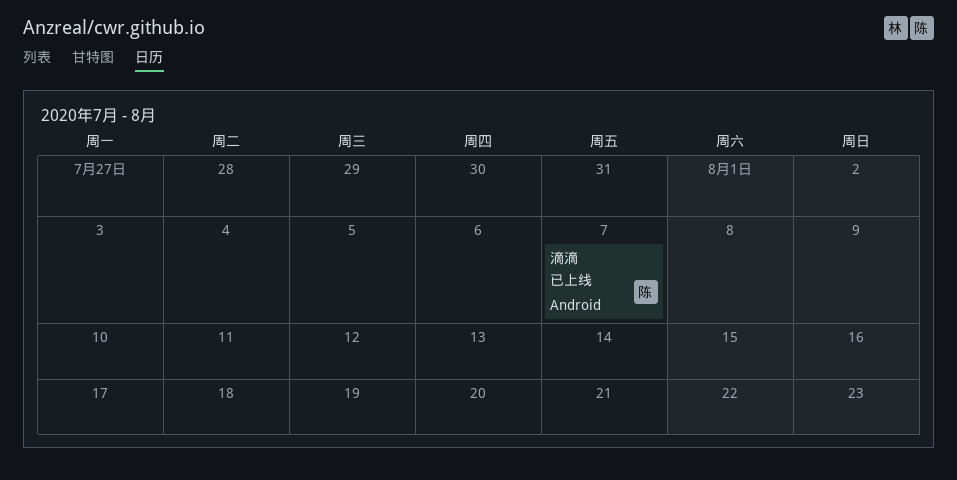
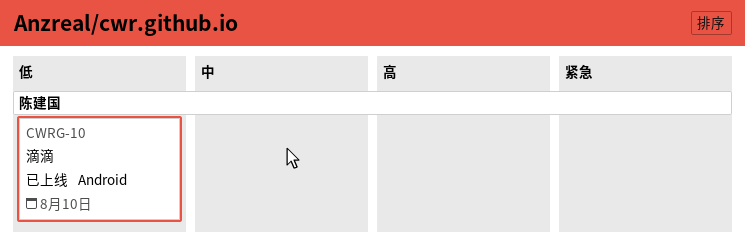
滴滴, due: Aug 7 -> Aug 10

